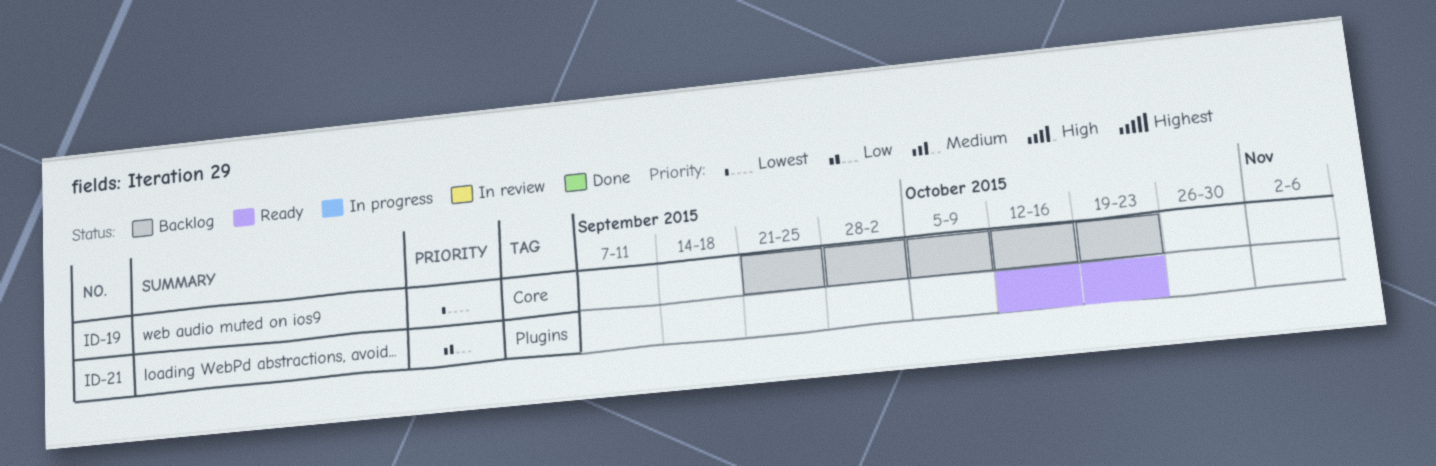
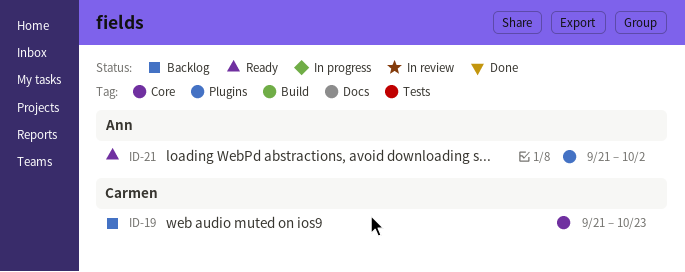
ID-21, start: Oct 12 -> Sep 21
ID-21, due: Oct 23 -> Oct 2

